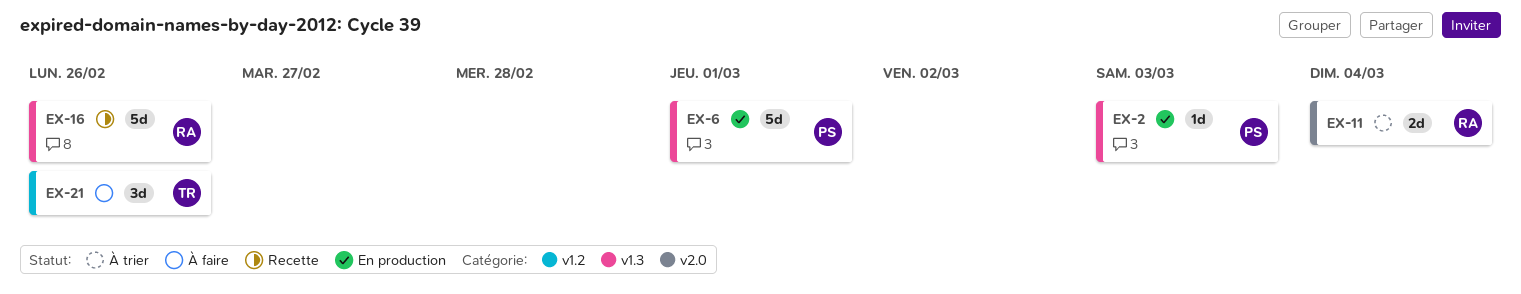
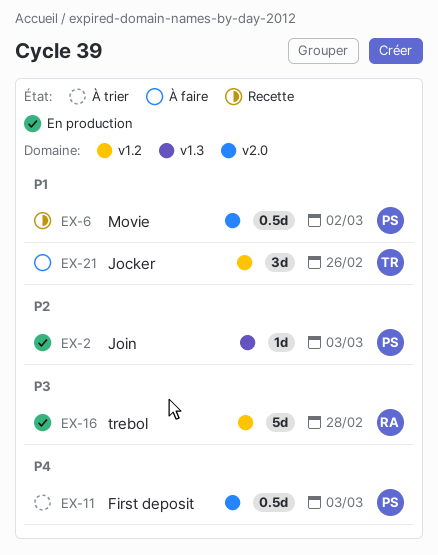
EX-6, status: En production -> Recette
EX-6, label: v1.3 -> v2.0
EX-6, estimate: 5d -> 0.5d
EX-6, due: Mar 1 -> Mar 2
EX-11, owner: RA -> PS
EX-11, estimate: 2d -> 0.5d
EX-11, due: Mar 4 -> Mar 3
EX-16, status: Recette -> En production
EX-16, label: v1.3 -> v1.2
EX-16, due: Feb 26 -> Feb 28

